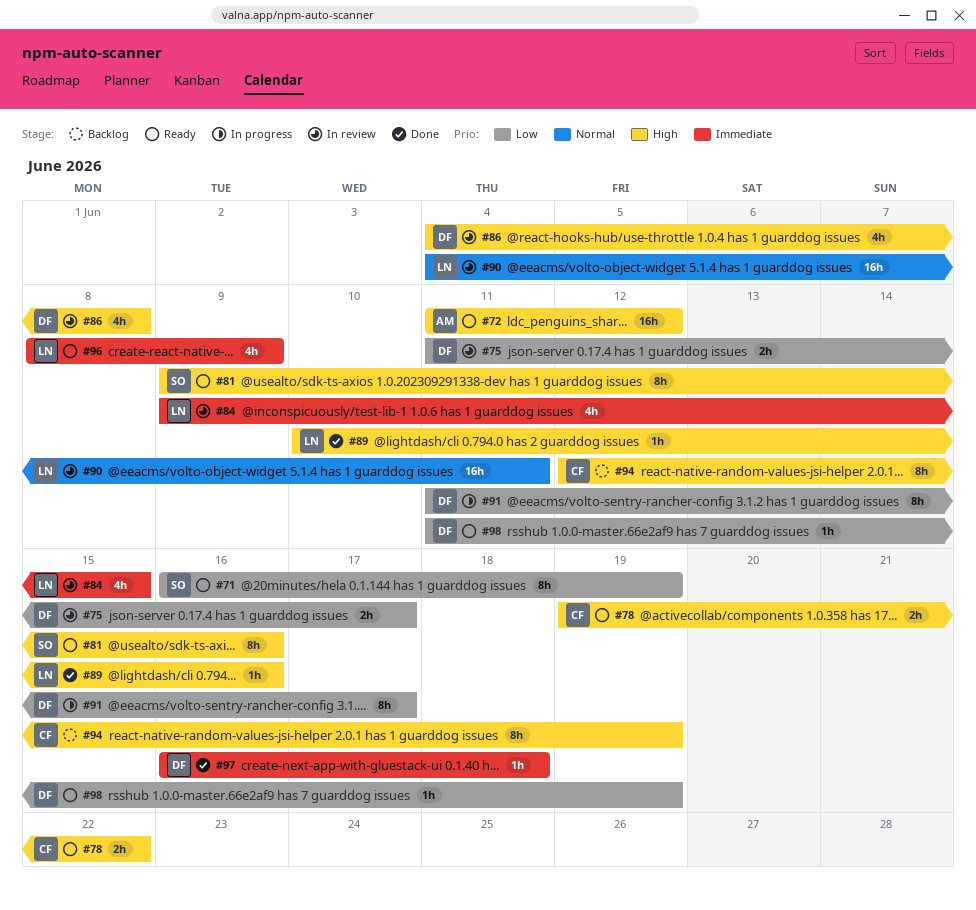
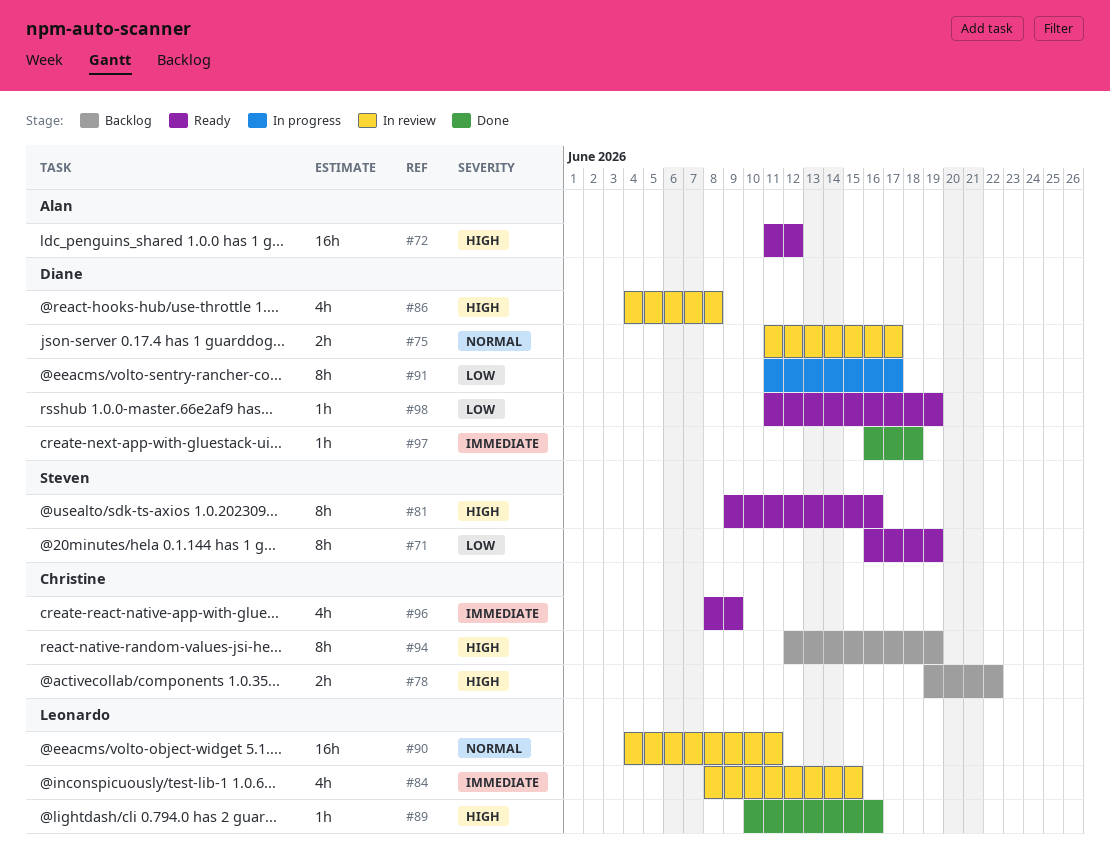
#75, priority: Low -> Normal
#78, status: Ready -> Backlog
#84, start: Jun 9 -> Jun 8
#96, owner: Leonardo -> Christine

